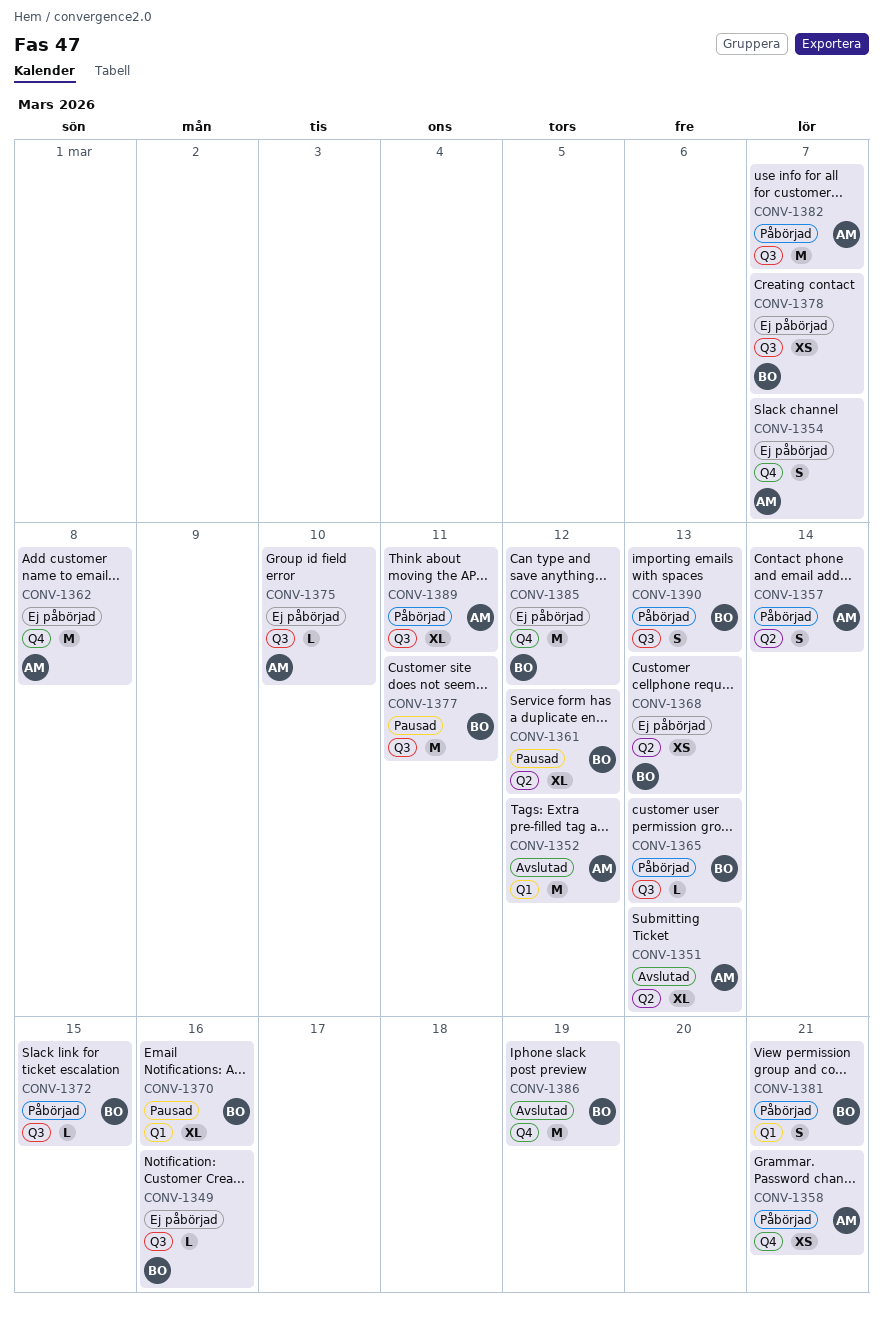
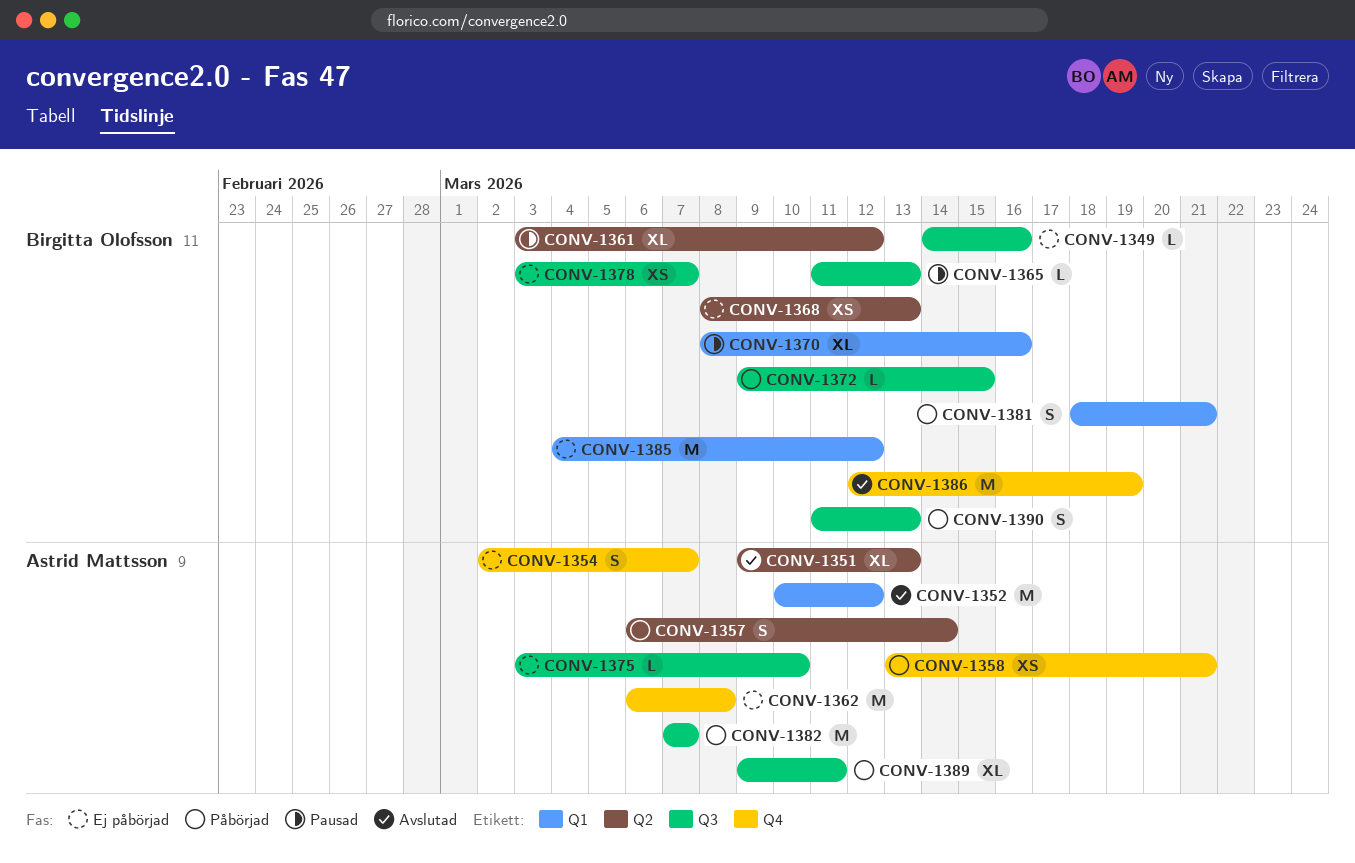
CONV-1365, status: Påbörjad -> Pausad
CONV-1377: present -> none
CONV-1385, label: Q4 -> Q1

